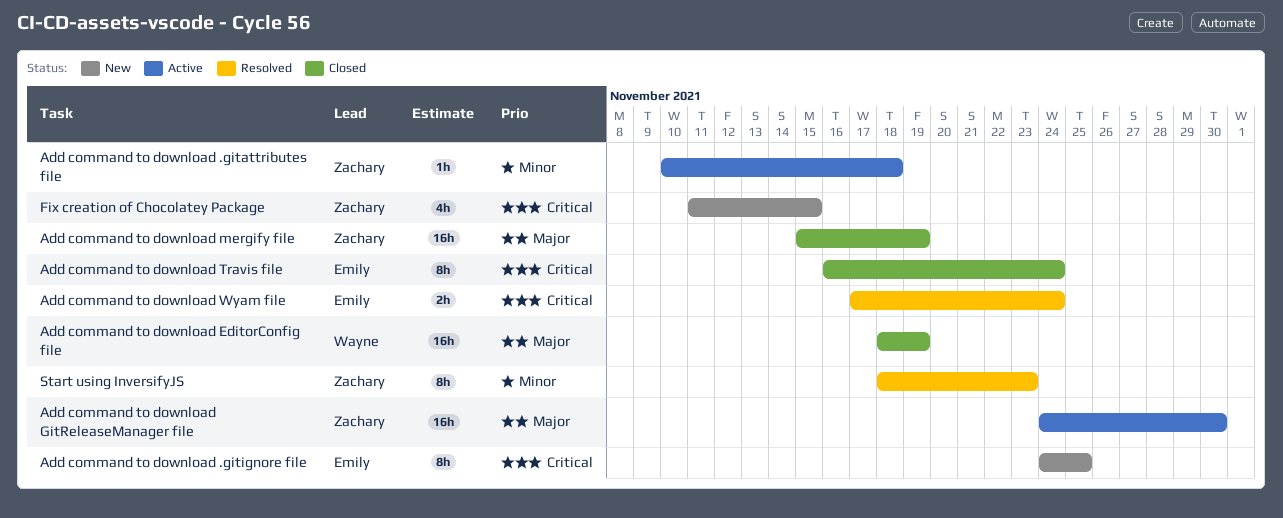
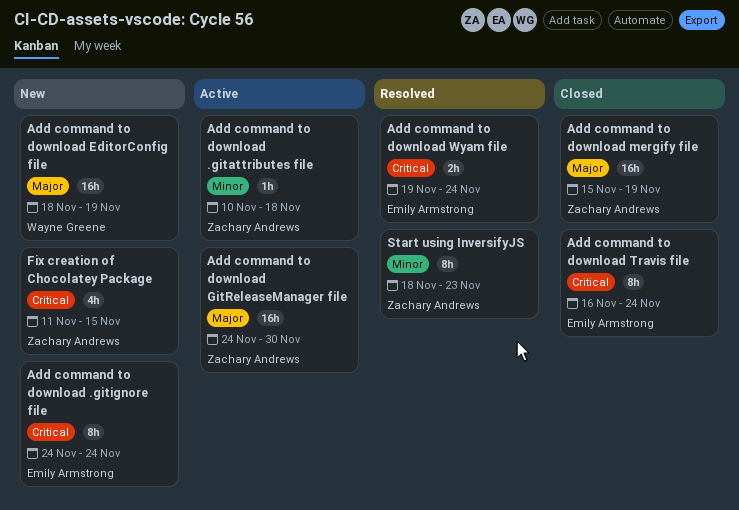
Add command to download .gitignore file, due: Nov 25 -> Nov 24
Add command to download EditorConfig file, status: Closed -> New
Add command to download Wyam file, start: Nov 17 -> Nov 19

